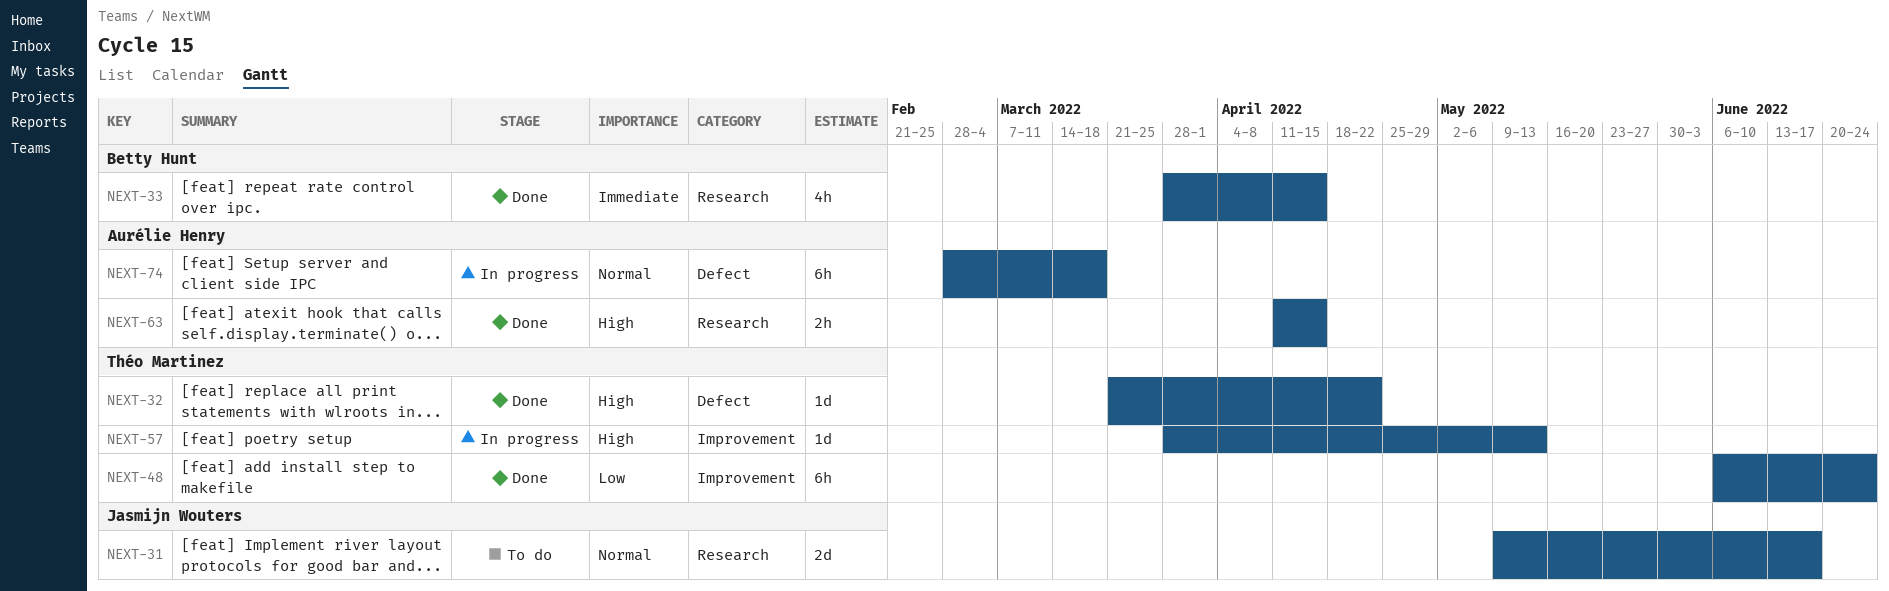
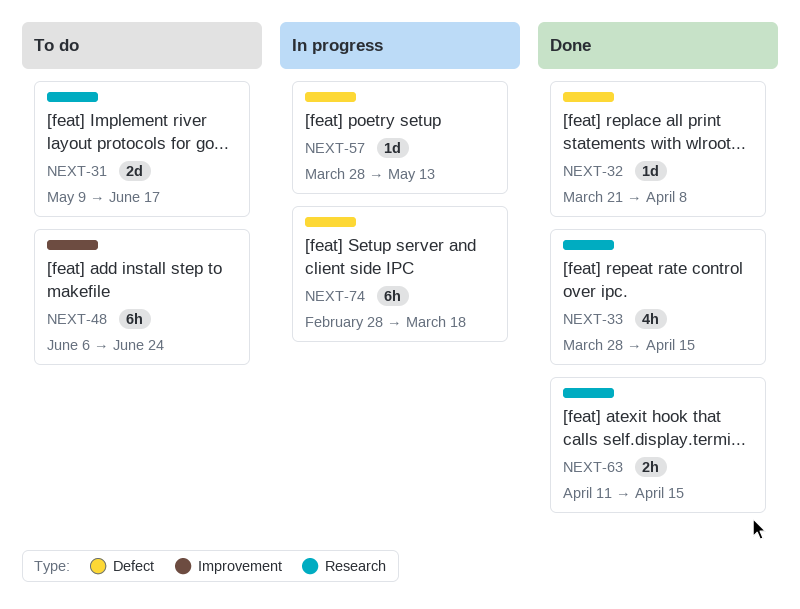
NEXT-32, due: Apr 22 -> Apr 8
NEXT-48, status: Done -> To do
NEXT-57, label: Improvement -> Defect

